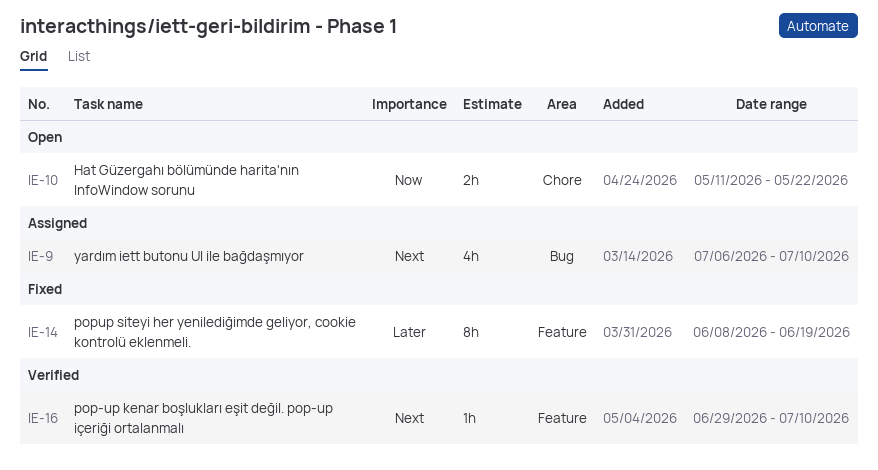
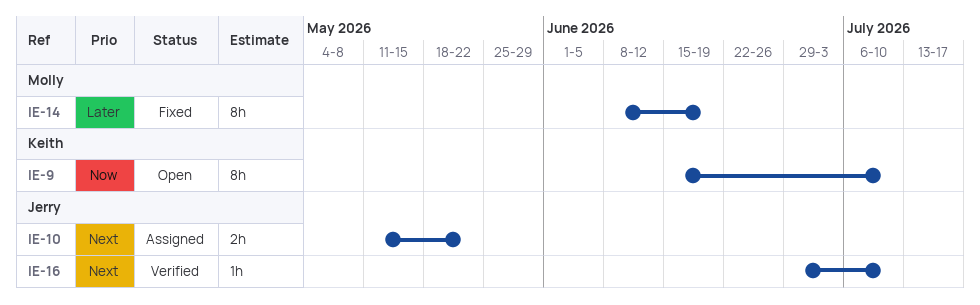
IE-9, status: Assigned -> Open
IE-9, priority: Next -> Now
IE-9, estimate: 4h -> 8h
IE-9, start: Jul 6 -> Jun 15
IE-10, status: Open -> Assigned
IE-10, priority: Now -> Next

